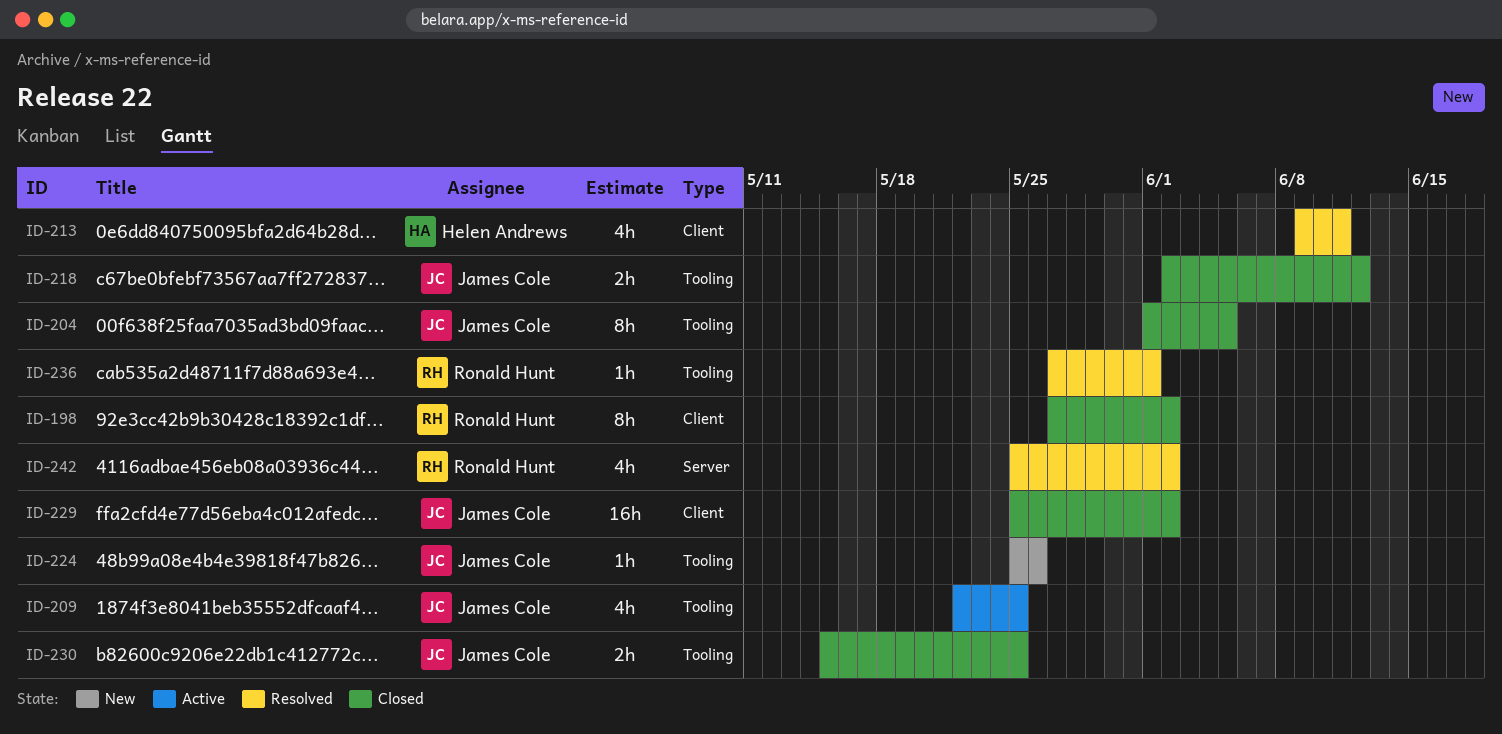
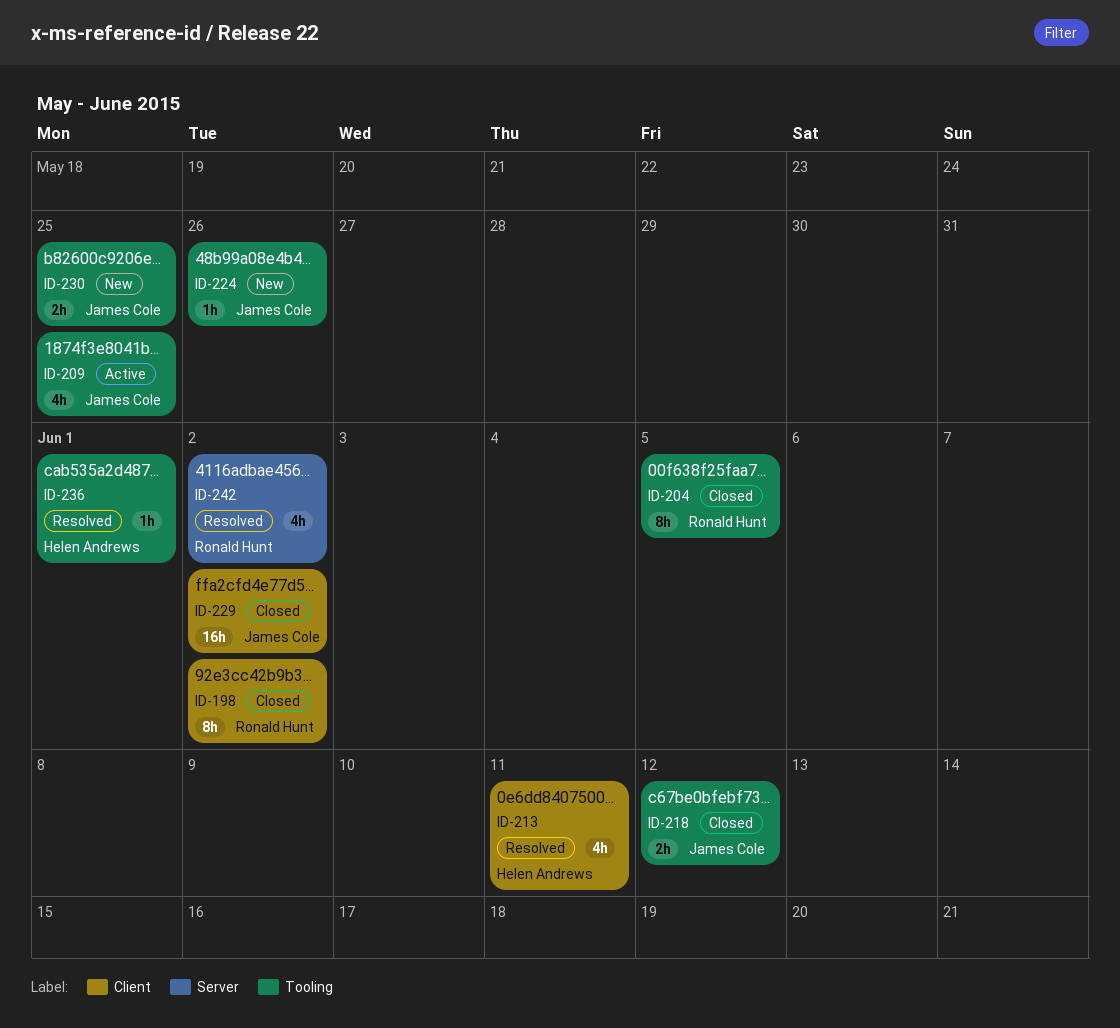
ID-204, owner: James Cole -> Ronald Hunt
ID-230, status: Closed -> New
ID-236, owner: Ronald Hunt -> Helen Andrews

